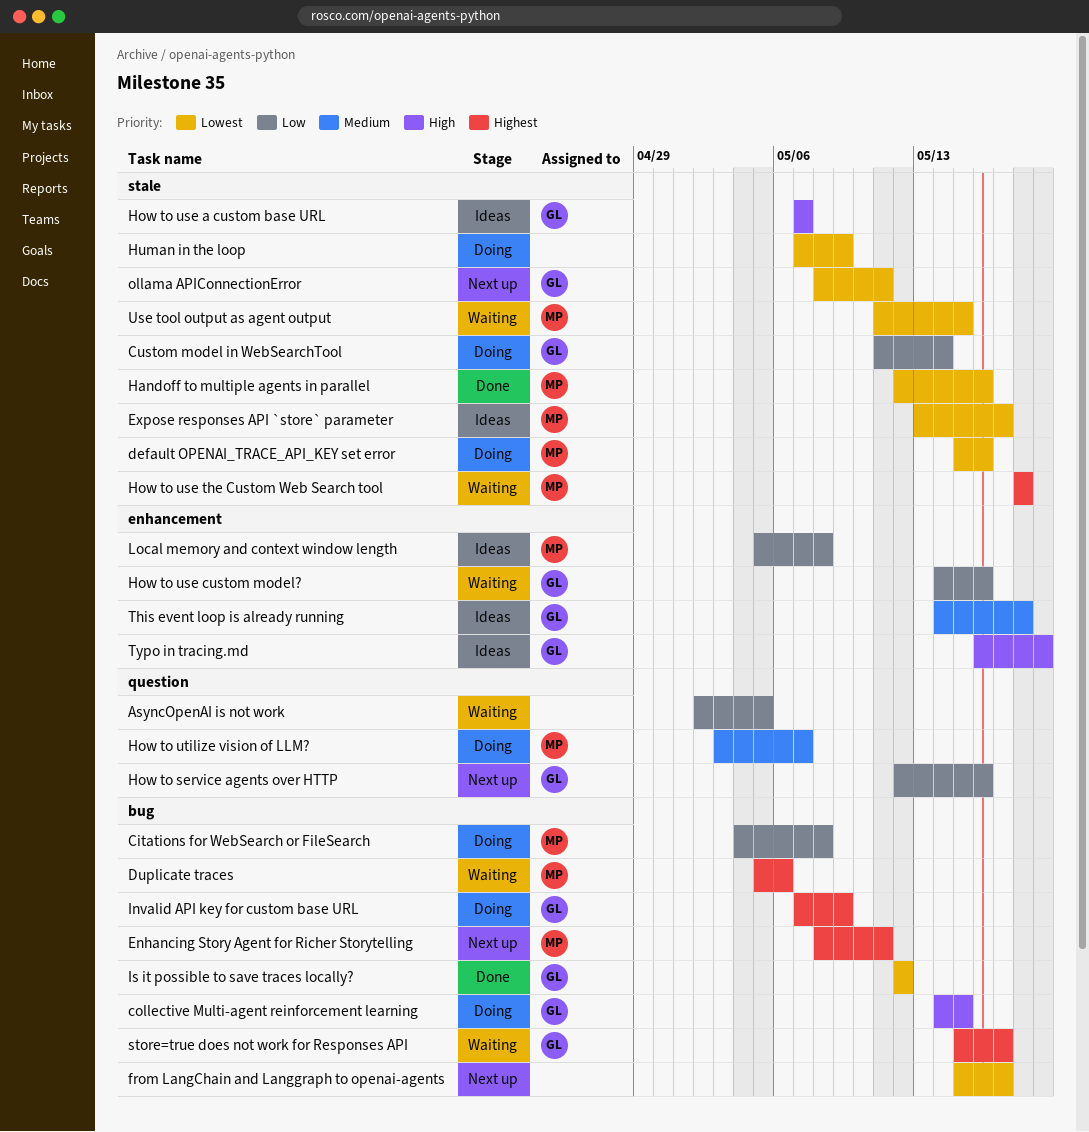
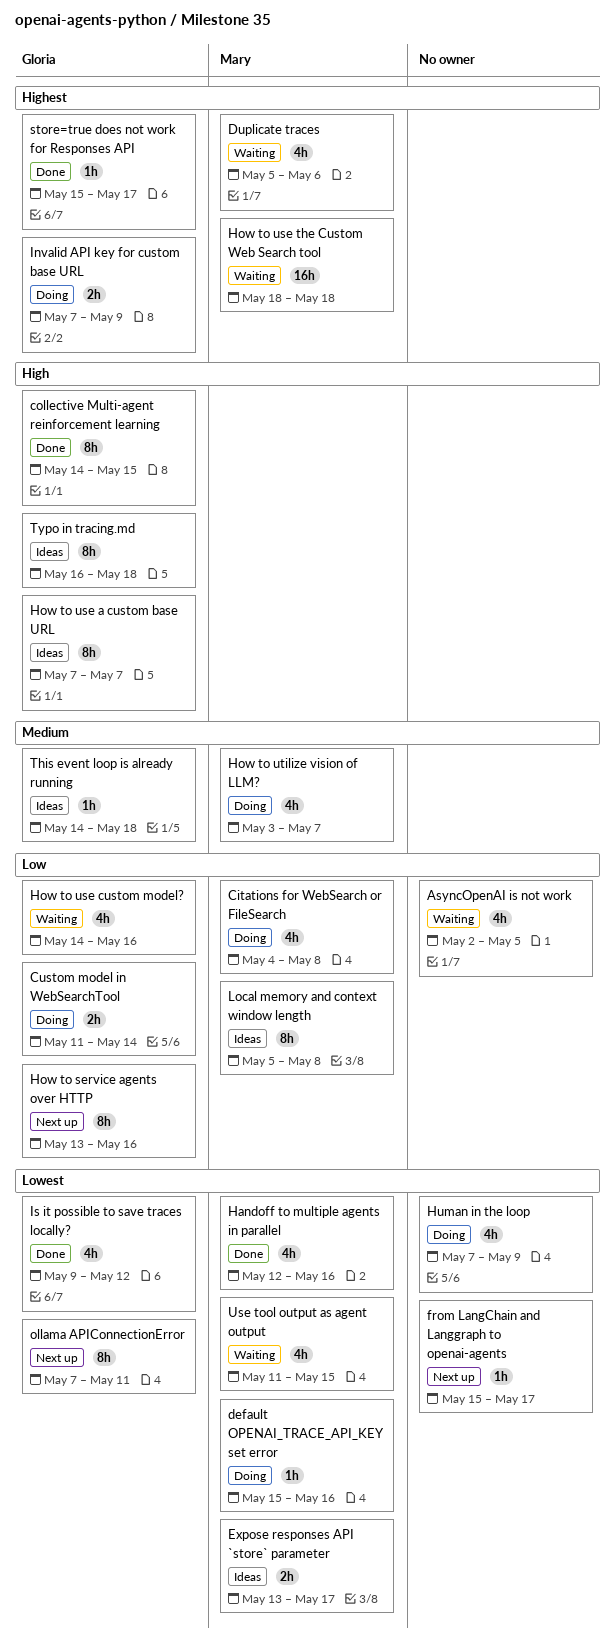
collective Multi-agent reinforcement learning, status: Doing -> Done
Enhancing Story Agent for Richer Storytelling: present -> none
How to service agents over HTTP, start: May 12 -> May 13
Is it possible to save traces locally?, start: May 12 -> May 9
ollama APIConnectionError, start: May 8 -> May 7
store=true does not work for Responses API, status: Waiting -> Done
Typo in tracing.md, due: May 19 -> May 18

